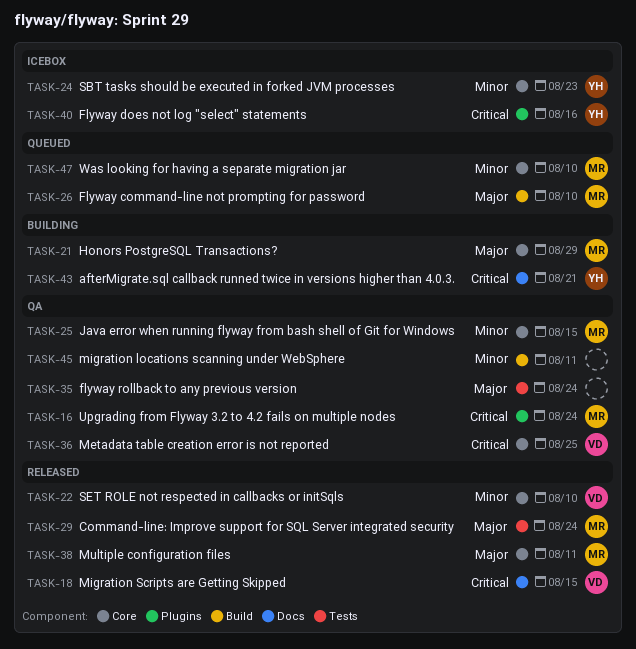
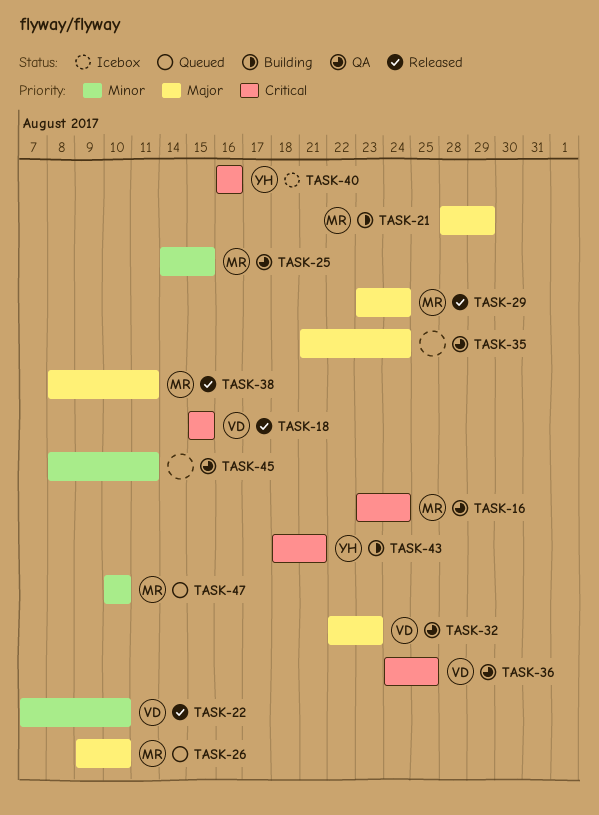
TASK-24: present -> none
TASK-32: none -> present

